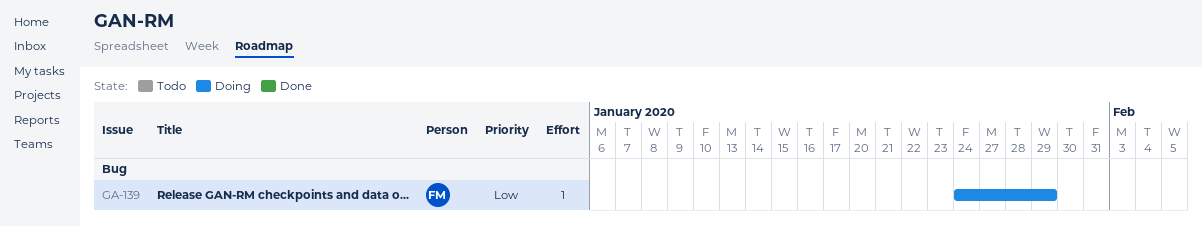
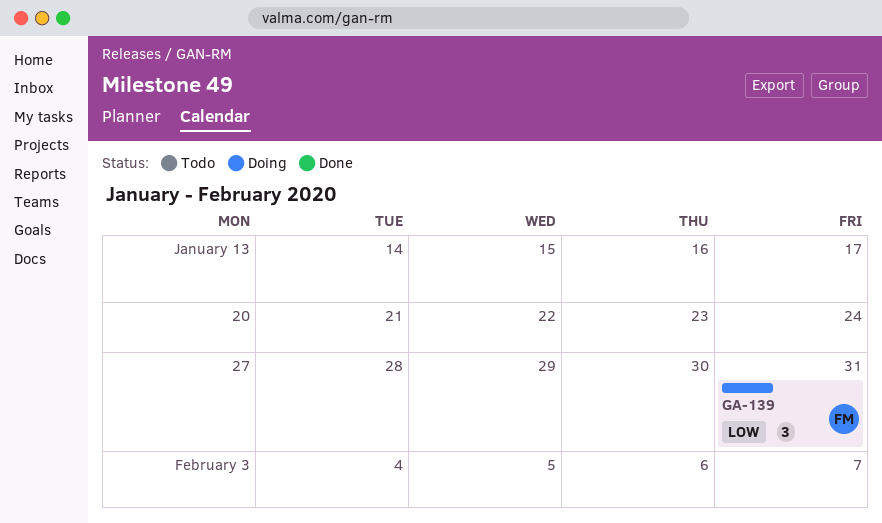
GA-139, estimate: 1 -> 3
GA-139, due: Jan 29 -> Jan 31

